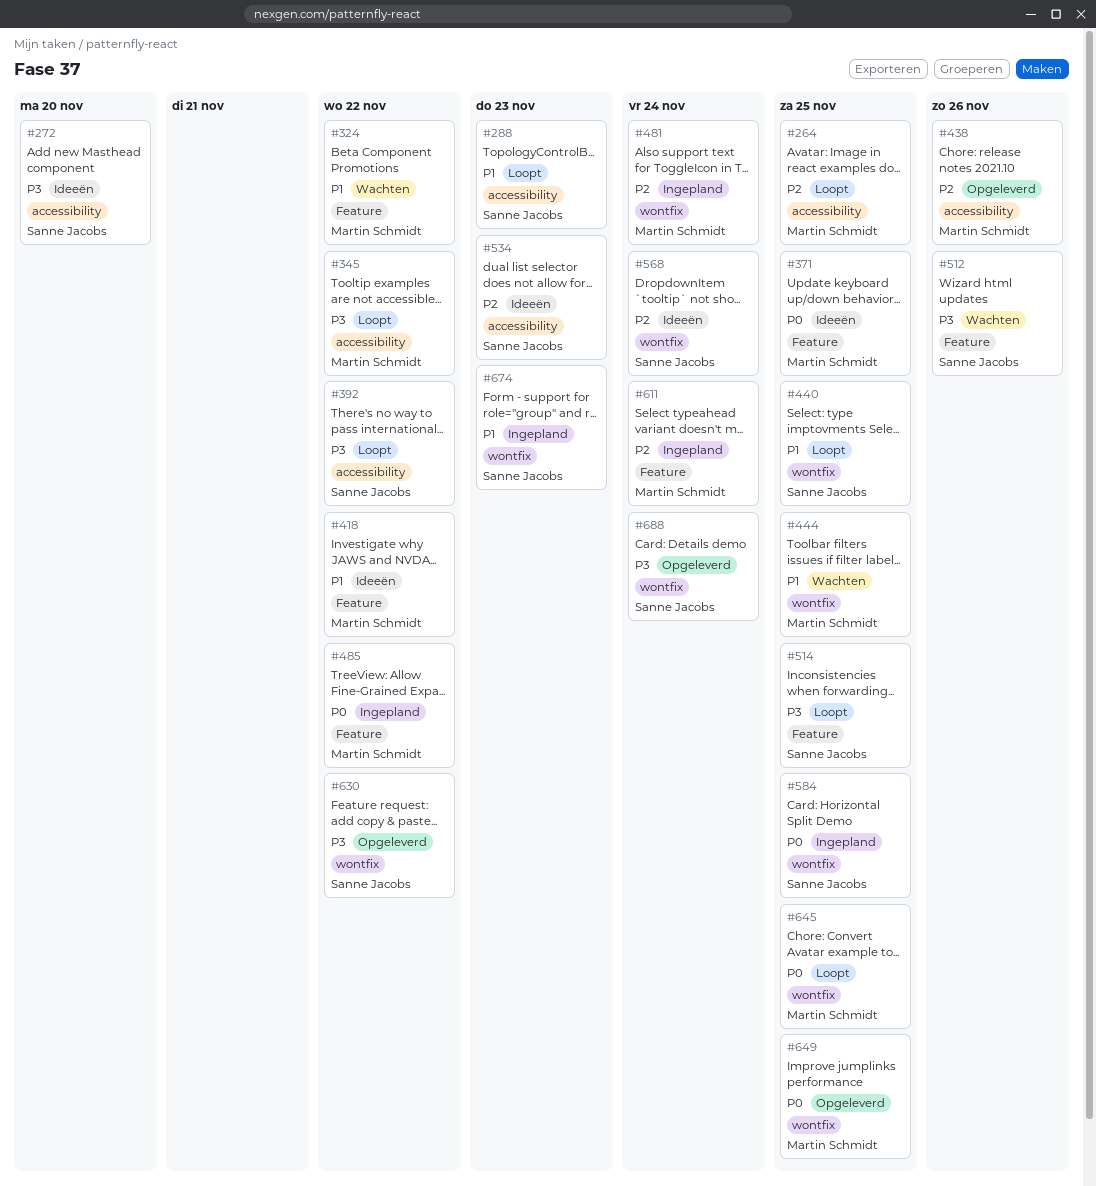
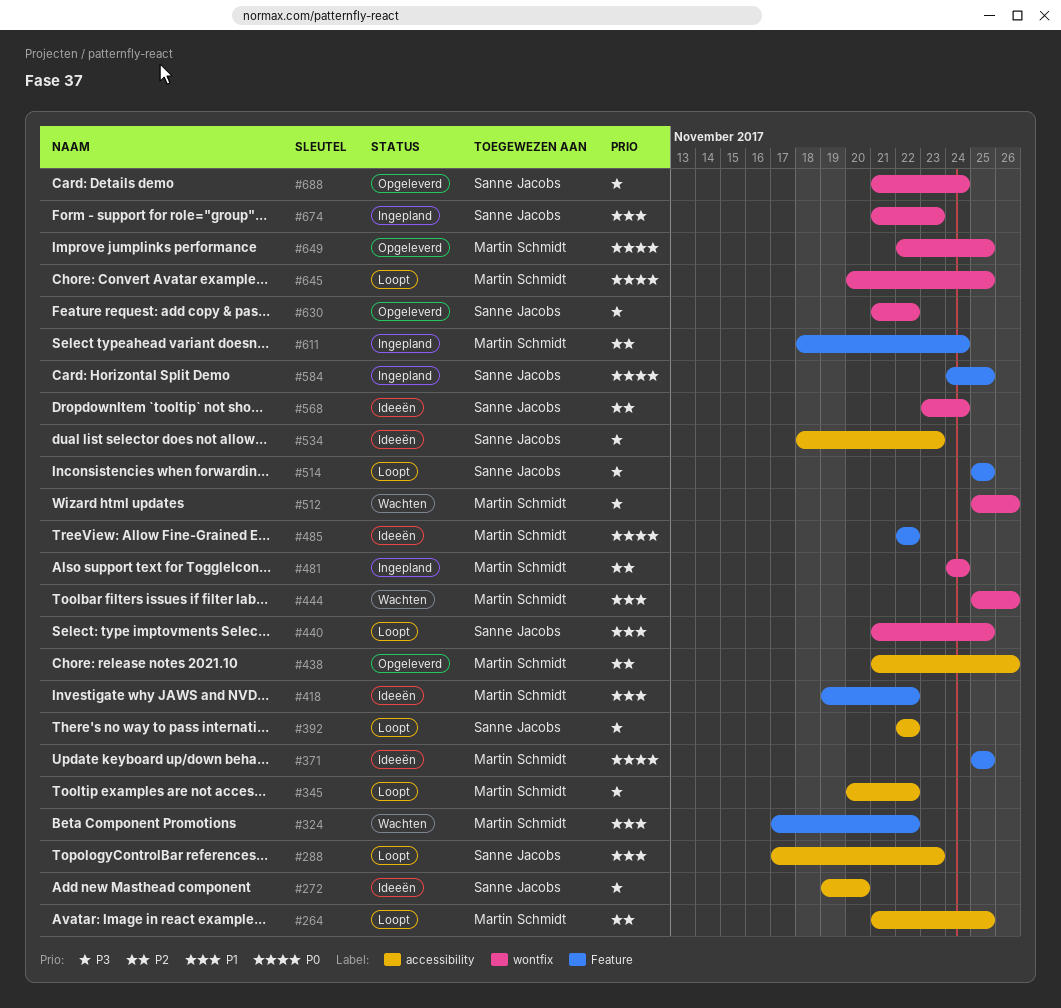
#444, due: Nov 25 -> Nov 26
#485, status: Ingepland -> Ideeën
#512, owner: Sanne Jacobs -> Martin Schmidt
#512, label: Feature -> wontfix
#534, priority: P2 -> P3
#584, label: wontfix -> Feature

